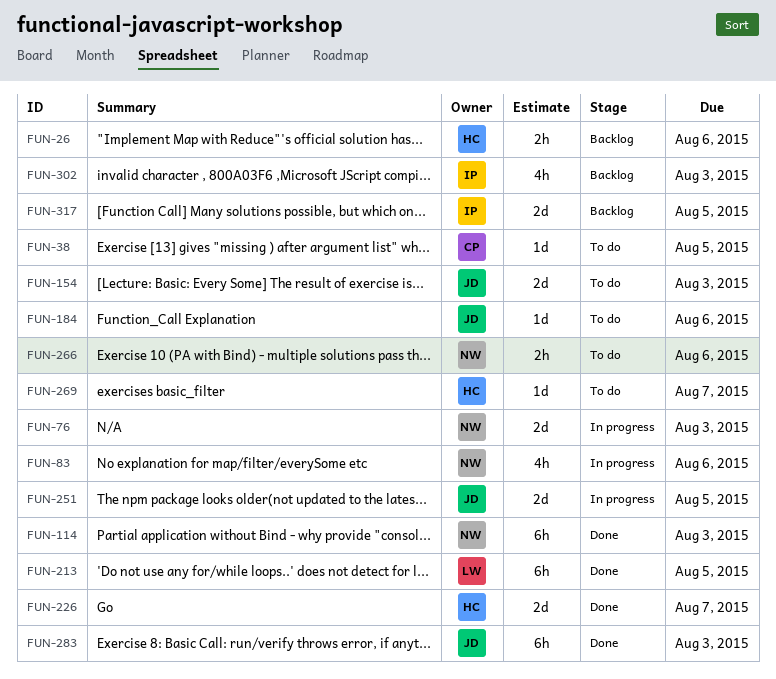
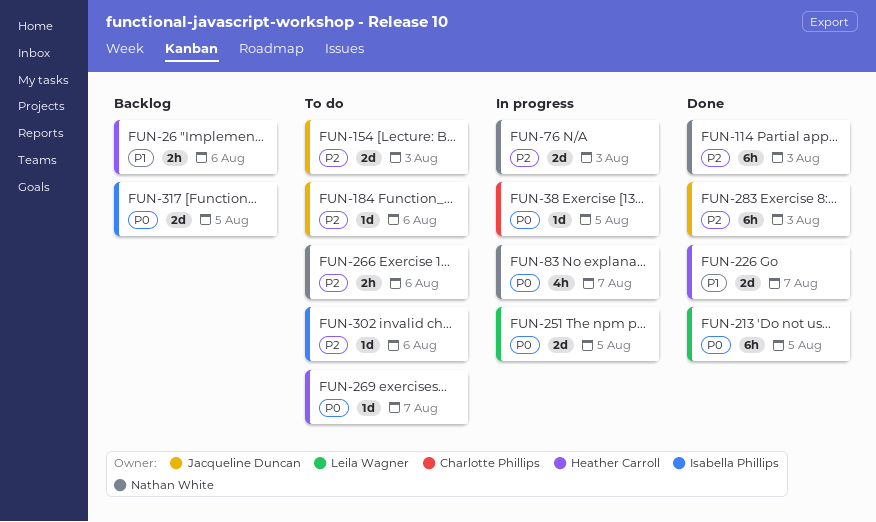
FUN-38, status: To do -> In progress
FUN-83, due: Aug 6 -> Aug 7
FUN-251, owner: Jacqueline Duncan -> Leila Wagner
FUN-302, status: Backlog -> To do
FUN-302, estimate: 4h -> 1d
FUN-302, due: Aug 3 -> Aug 6

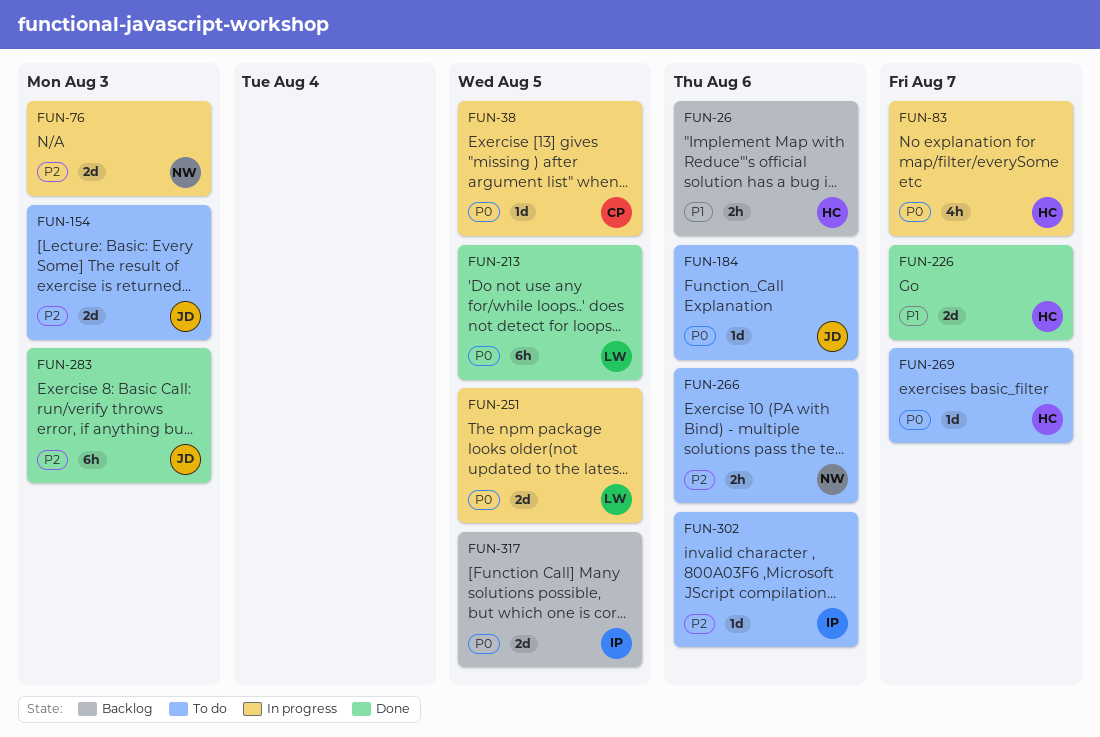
FUN-83, owner: Nathan White -> Heather Carroll
FUN-114: present -> none
FUN-184, priority: P2 -> P0

